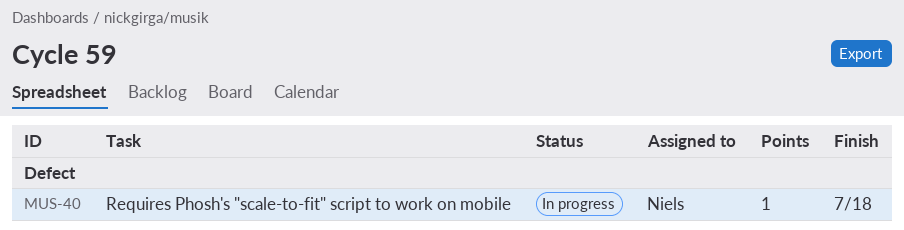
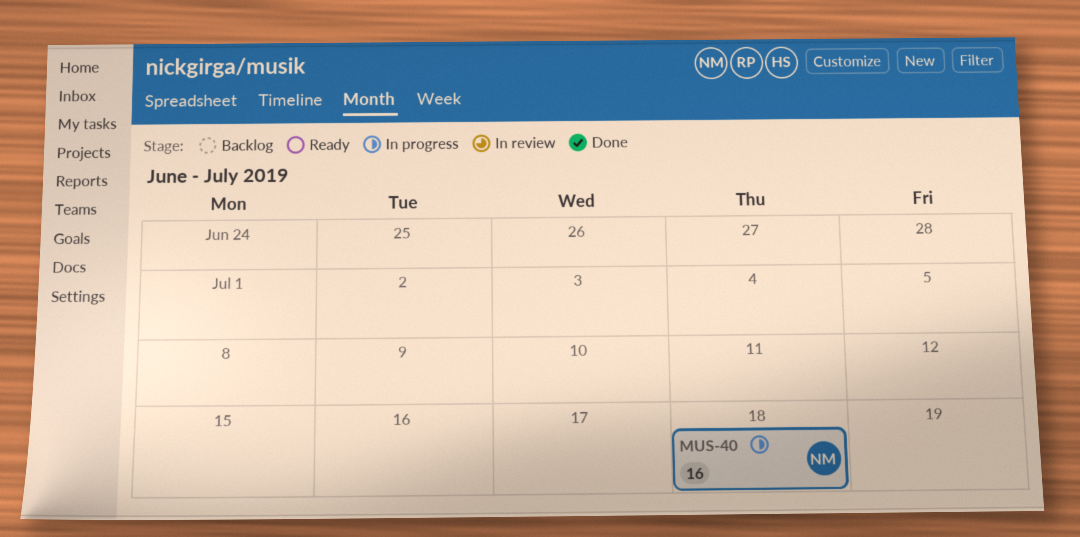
MUS-40, estimate: 1 -> 16

